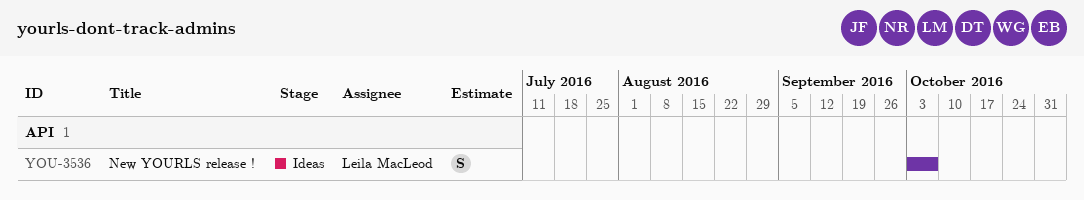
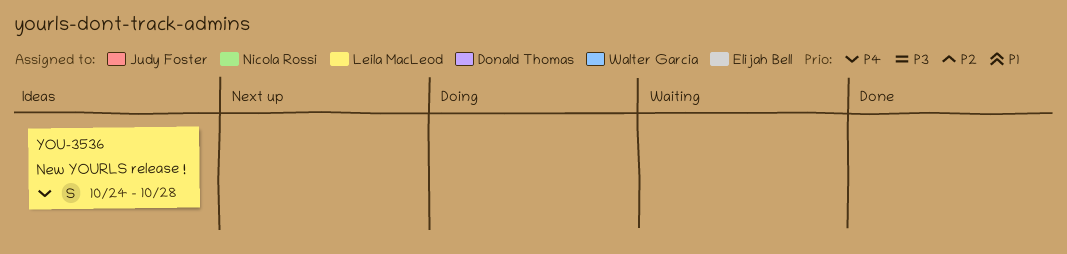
YOU-3536, start: Oct 3 -> Oct 24
YOU-3536, due: Oct 7 -> Oct 28

